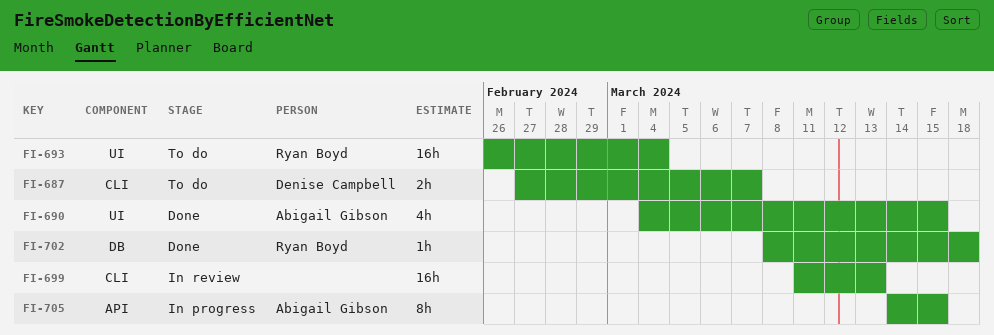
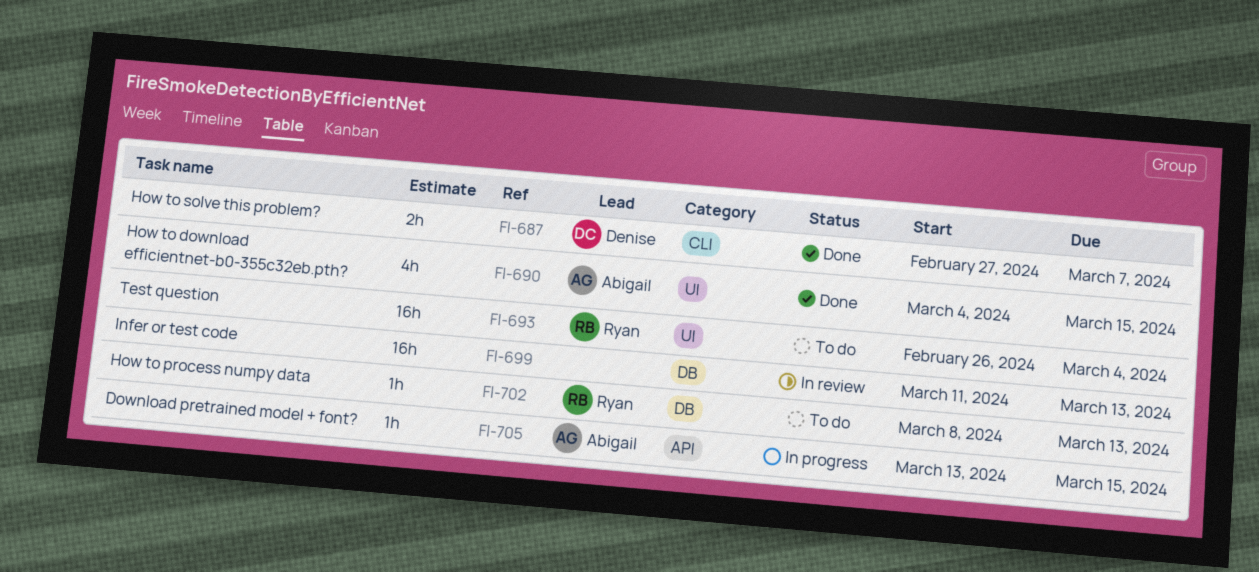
FI-687, status: To do -> Done
FI-699, label: CLI -> DB
FI-702, status: Done -> To do
FI-702, due: Mar 18 -> Mar 13
FI-705, estimate: 8h -> 1h
FI-705, start: Mar 14 -> Mar 13

